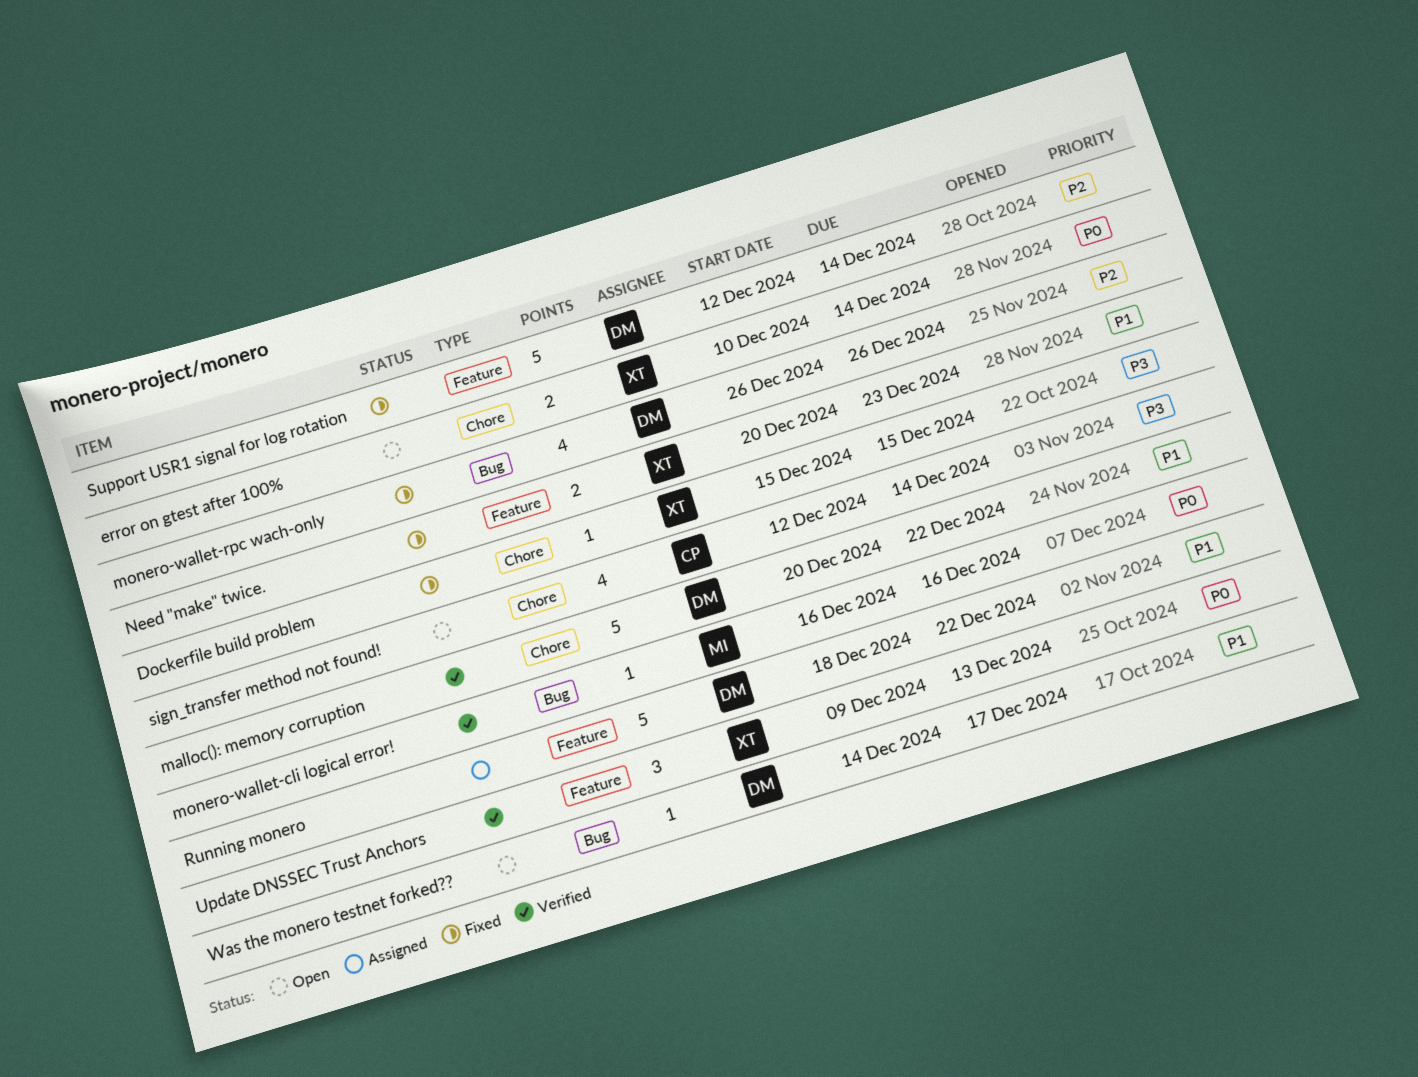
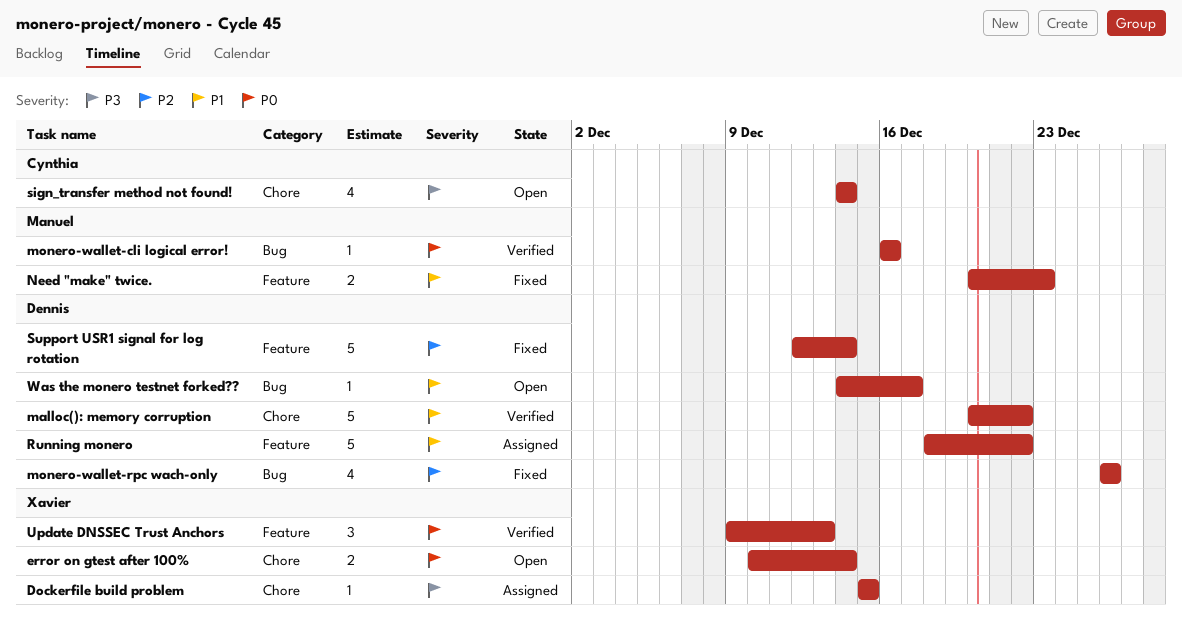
Dockerfile build problem, status: Fixed -> Assigned
Need "make" twice., owner: Xavier -> Manuel
sign_transfer method not found!, start: Dec 12 -> Dec 14

